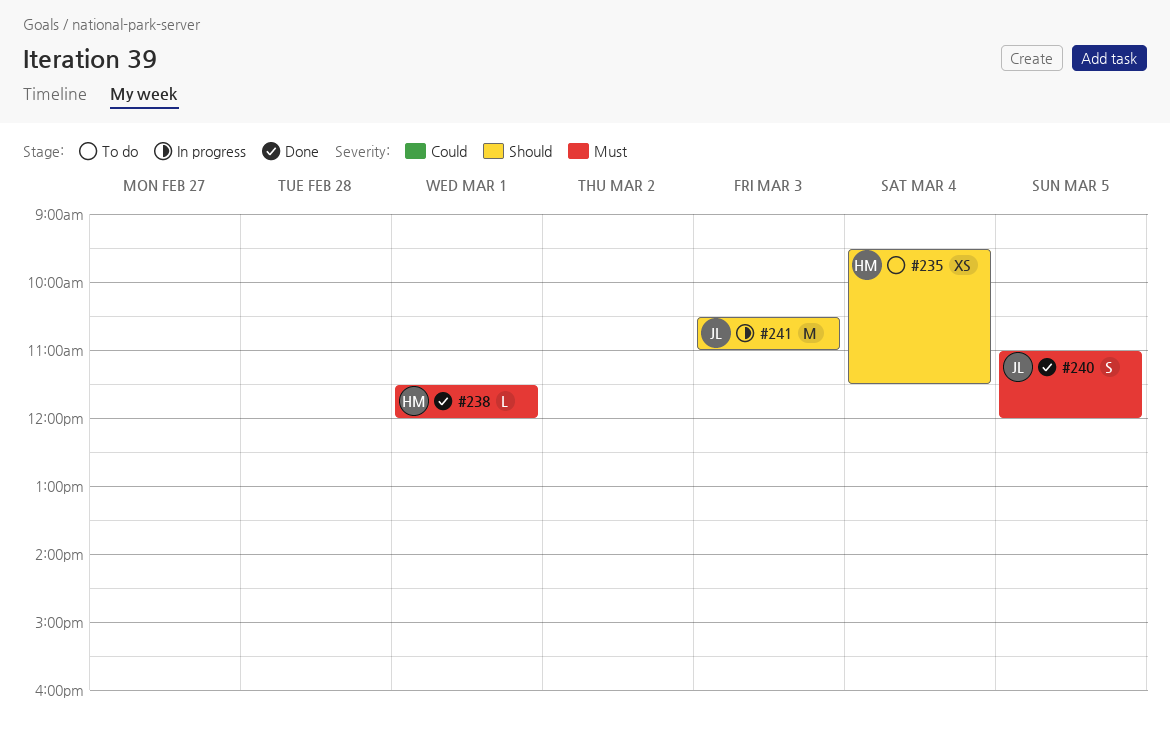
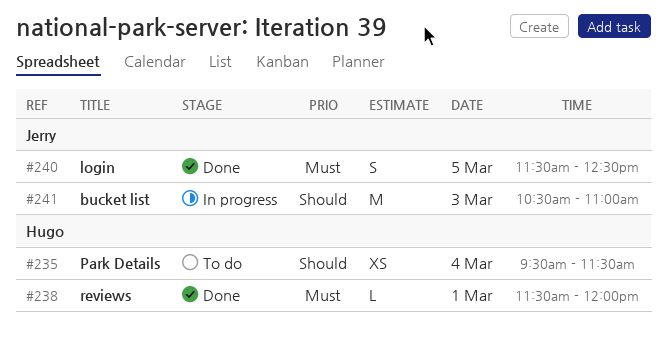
#240, begins: 11:00 -> 11:30
#240, ends: 12:00 -> 12:30

